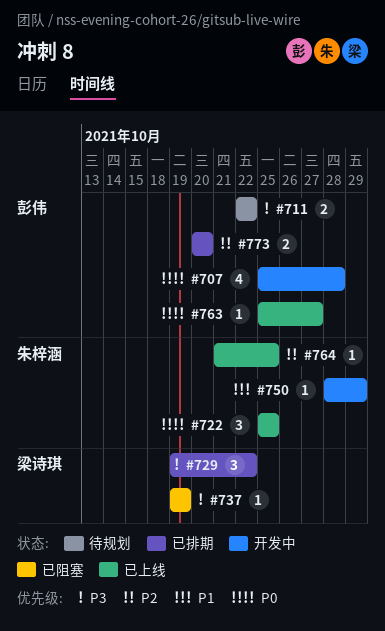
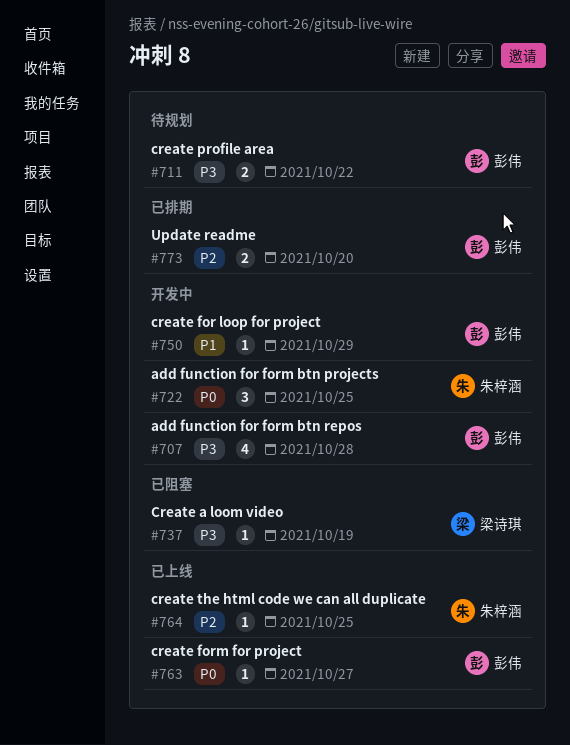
#707, priority: P0 -> P3
#722, status: 已上线 -> 开发中
#729: present -> none
#750, owner: 朱梓涵 -> 彭伟

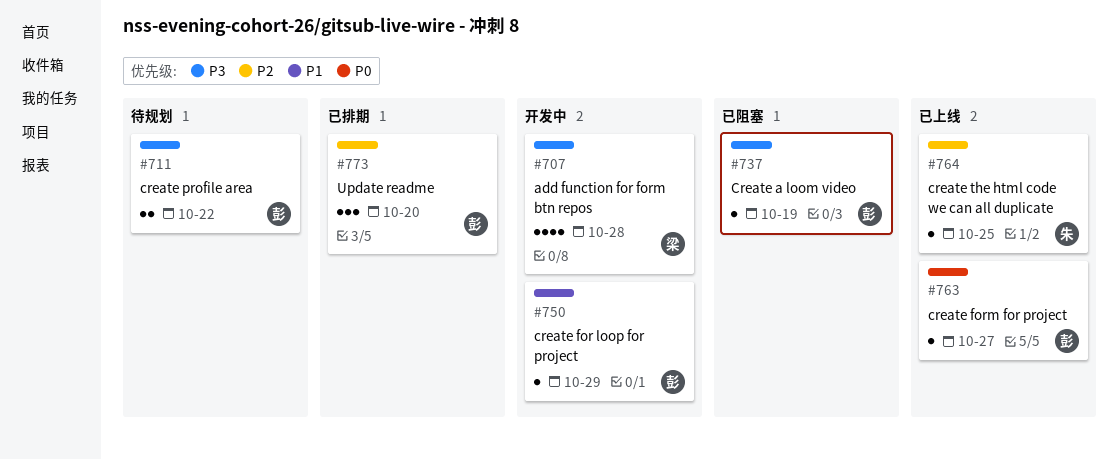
#707, owner: 彭伟 -> 梁诗琪
#722: present -> none
#737, owner: 梁诗琪 -> 彭伟
#773, estimate: 2 -> 3

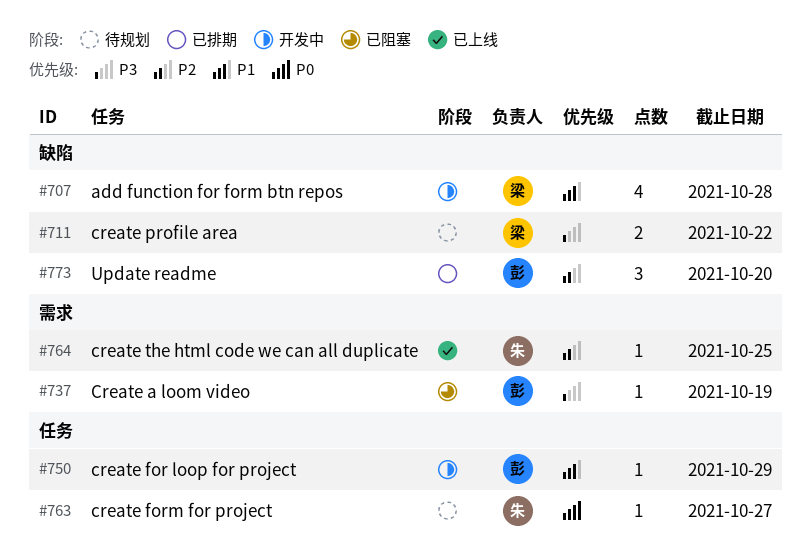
#707, priority: P3 -> P1
#711, owner: 彭 -> 梁
#763, status: 已上线 -> 待规划
#763, owner: 彭 -> 朱

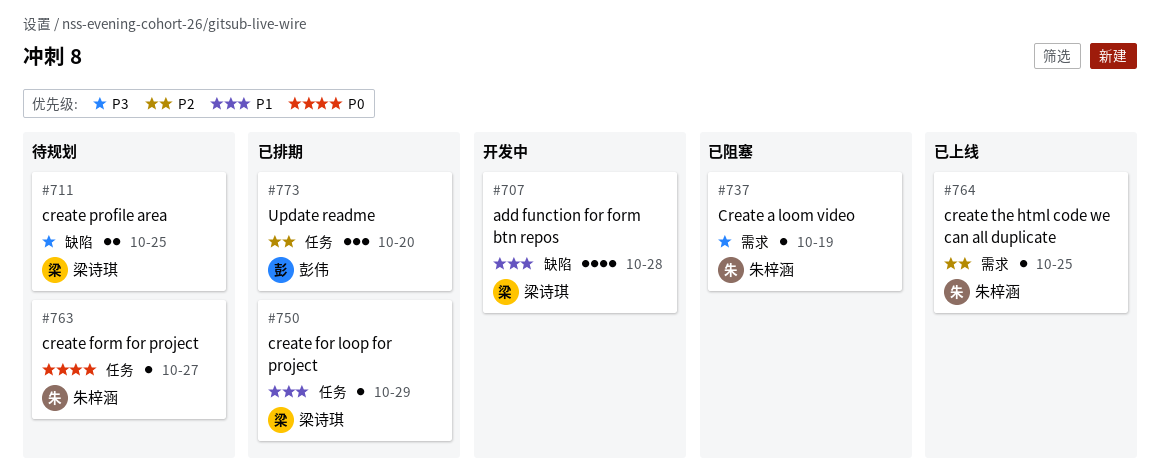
#711, due: Oct 22 -> Oct 25
#737, owner: 彭伟 -> 朱梓涵
#750, status: 开发中 -> 已排期
#750, owner: 彭伟 -> 梁诗琪
#773, label: 缺陷 -> 任务

